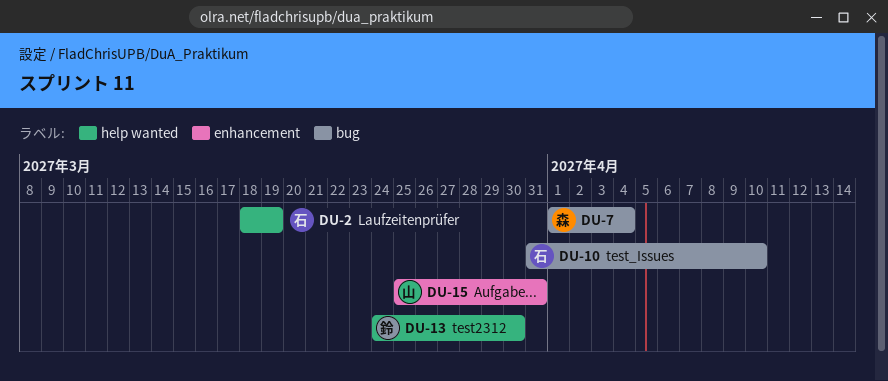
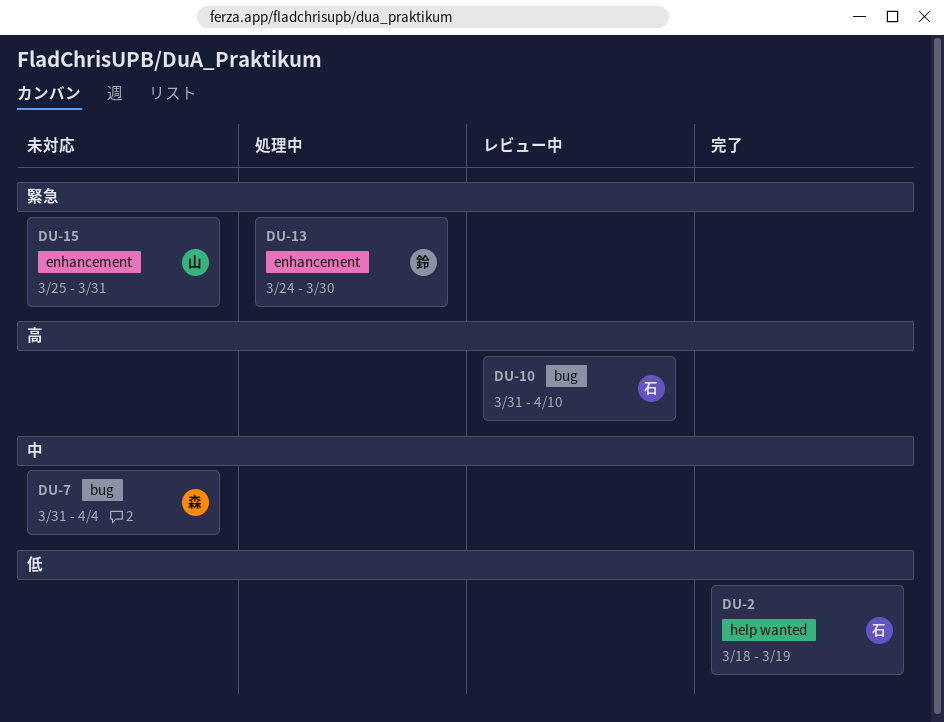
DU-7, start: Apr 1 -> Mar 31
DU-13, label: help wanted -> enhancement

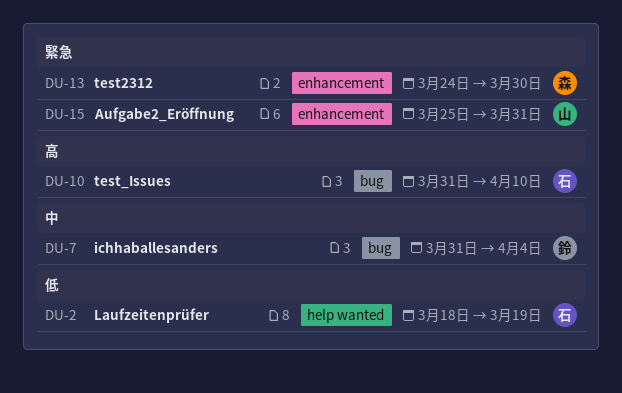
DU-7, owner: 森 -> 鈴
DU-13, owner: 鈴 -> 森

